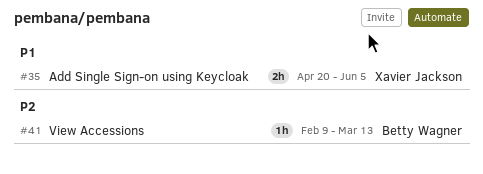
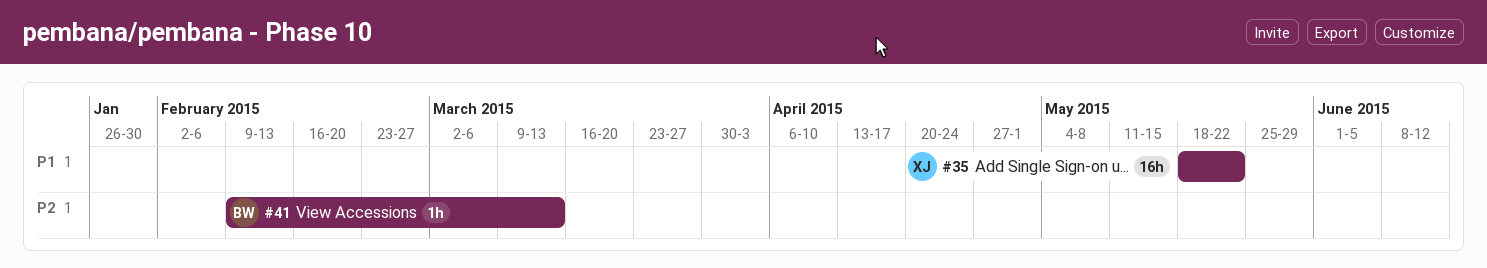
#35, estimate: 2h -> 16h
#35, start: Apr 20 -> May 18
#35, due: Jun 5 -> May 22

